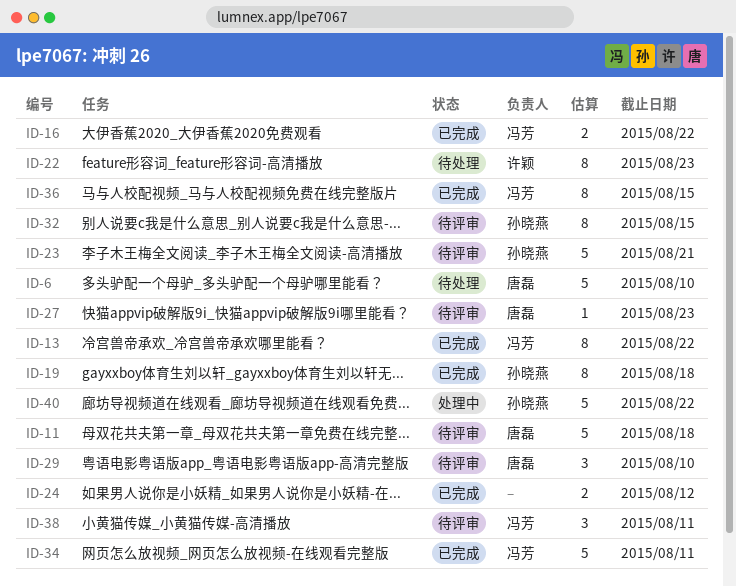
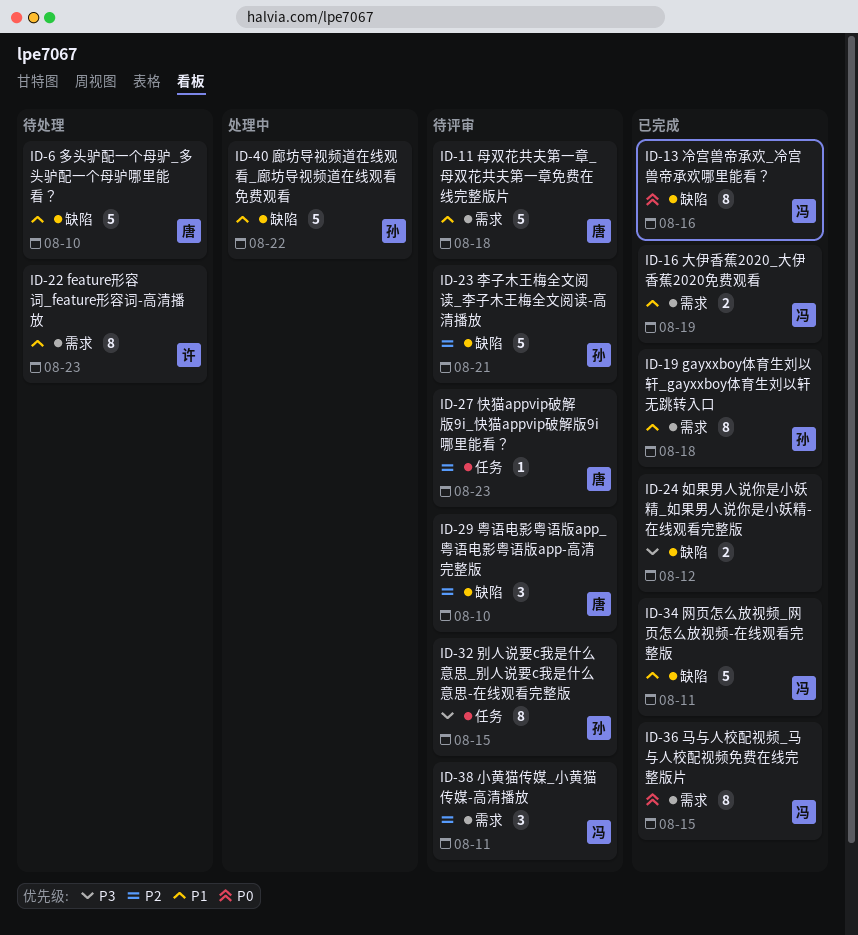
ID-13, due: Aug 22 -> Aug 16
ID-16, due: Aug 22 -> Aug 19

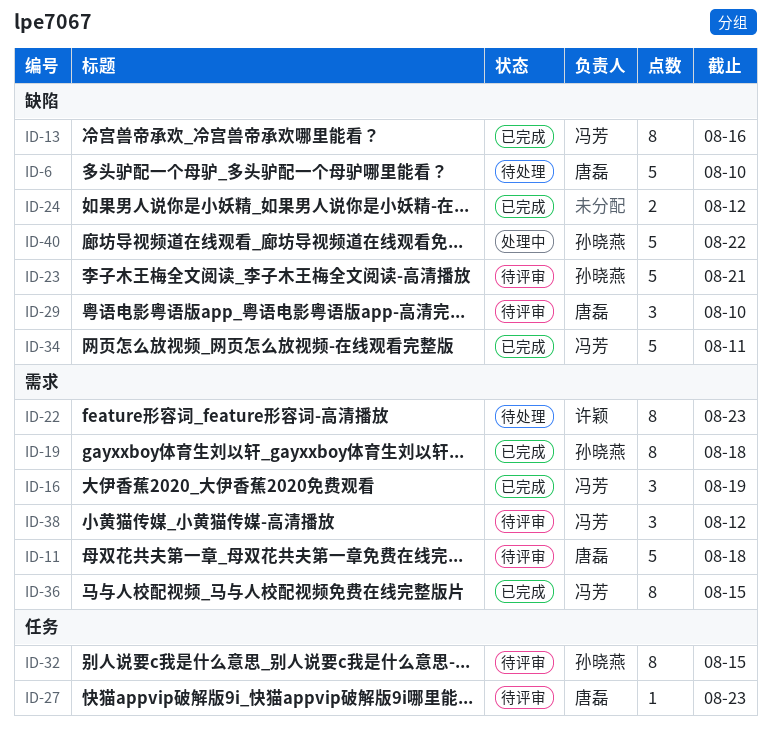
ID-16, estimate: 2 -> 3
ID-38, due: Aug 11 -> Aug 12

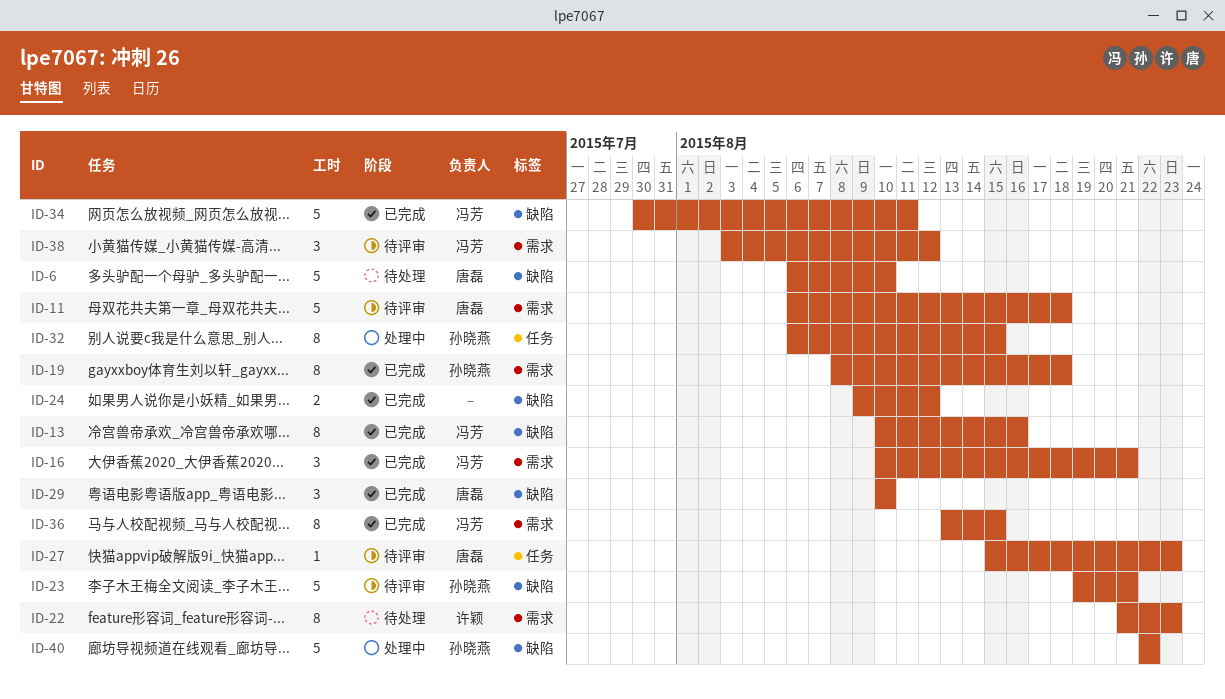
ID-16, due: Aug 19 -> Aug 21
ID-29, status: 待评审 -> 已完成
ID-32, status: 待评审 -> 处理中

